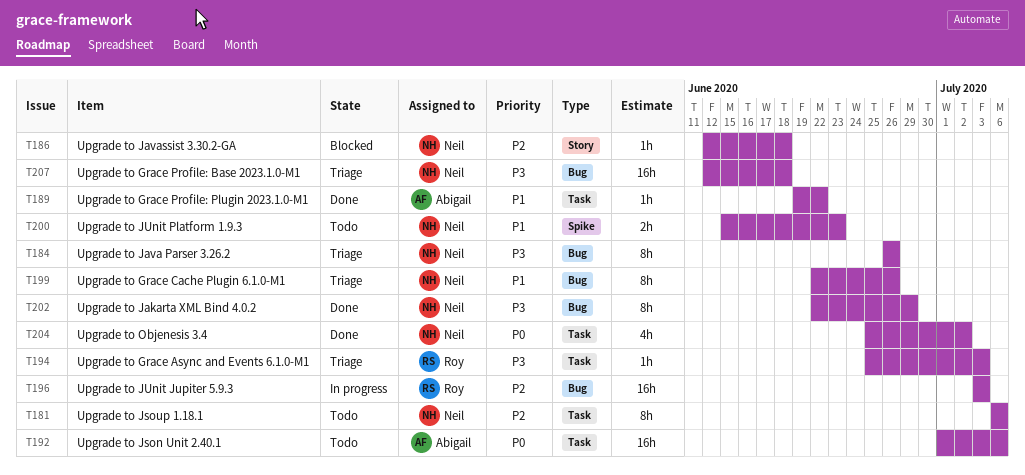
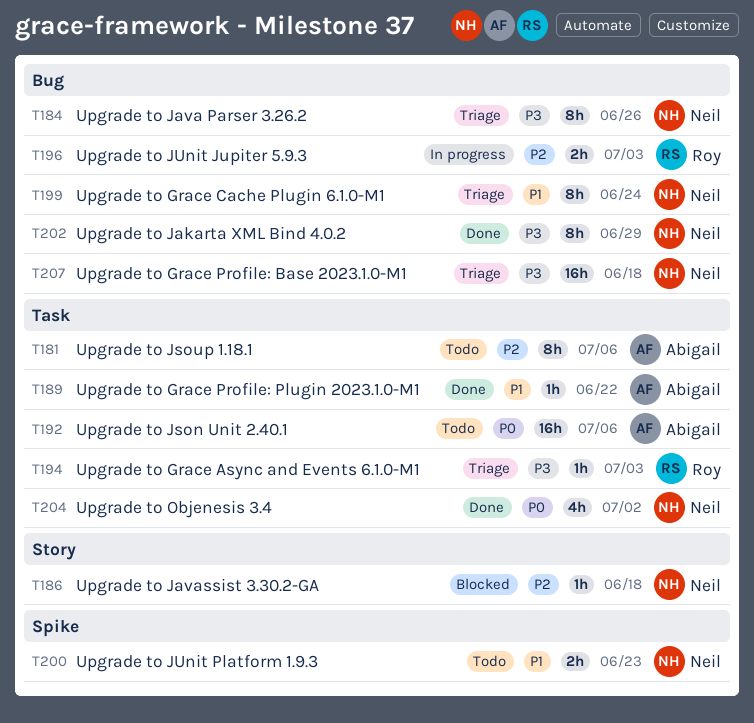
T181, owner: Neil -> Abigail
T196, estimate: 16h -> 2h
T199, due: Jun 26 -> Jun 24

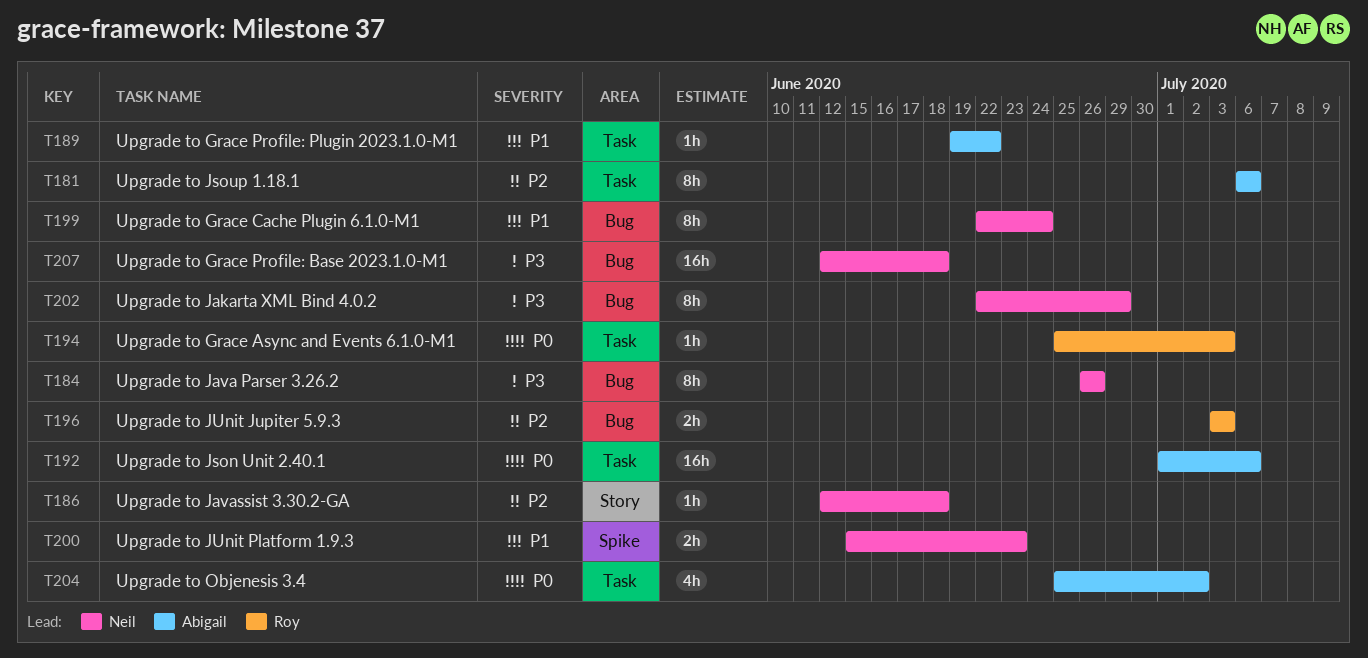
T194, priority: P3 -> P0
T204, owner: Neil -> Abigail

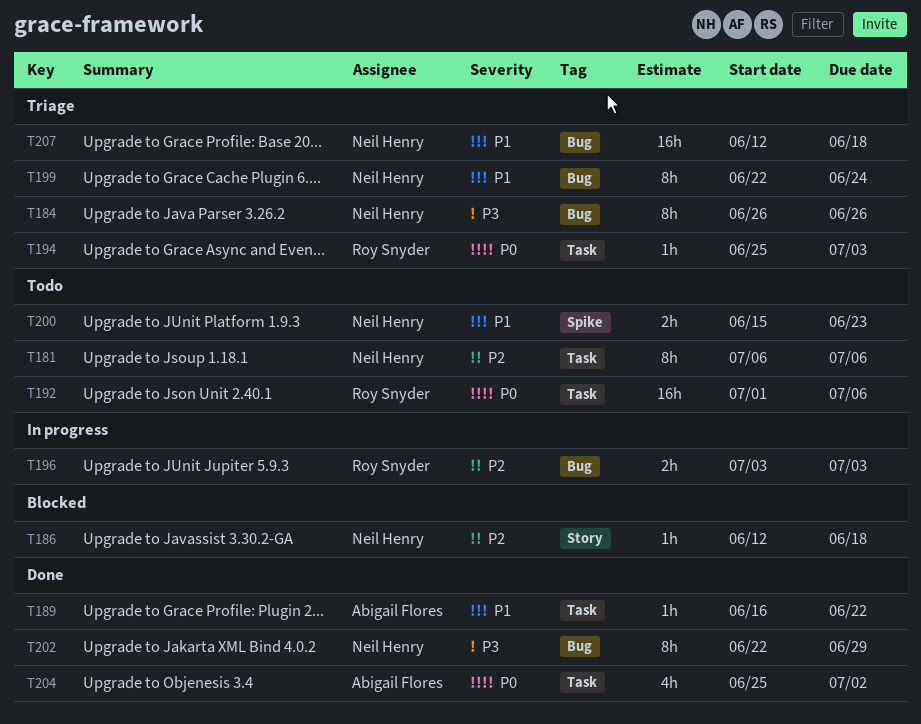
T181, owner: Abigail Flores -> Neil Henry
T189, start: Jun 19 -> Jun 16
T192, owner: Abigail Flores -> Roy Snyder
T207, priority: P3 -> P1

